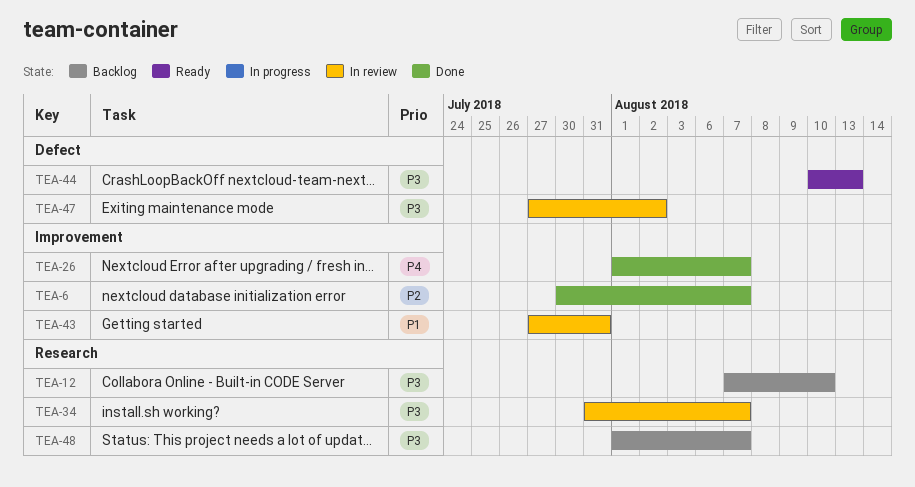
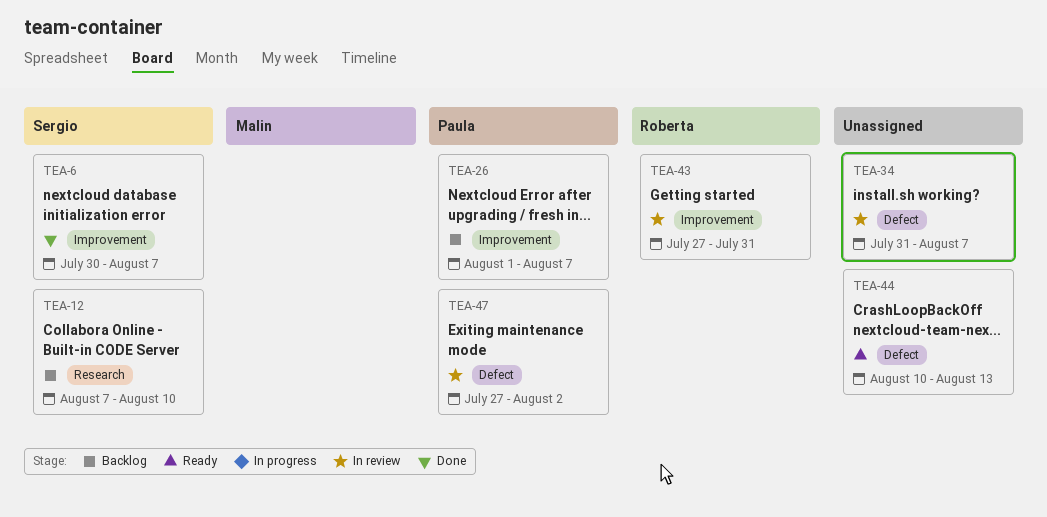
TEA-26, status: Done -> Backlog
TEA-34, label: Research -> Defect
TEA-48: present -> none

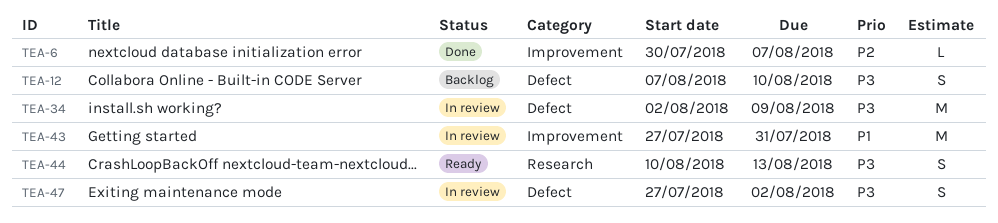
TEA-12, label: Research -> Defect
TEA-26: present -> none
TEA-34, start: Jul 31 -> Aug 2
TEA-34, due: Aug 7 -> Aug 9
TEA-44, label: Defect -> Research

